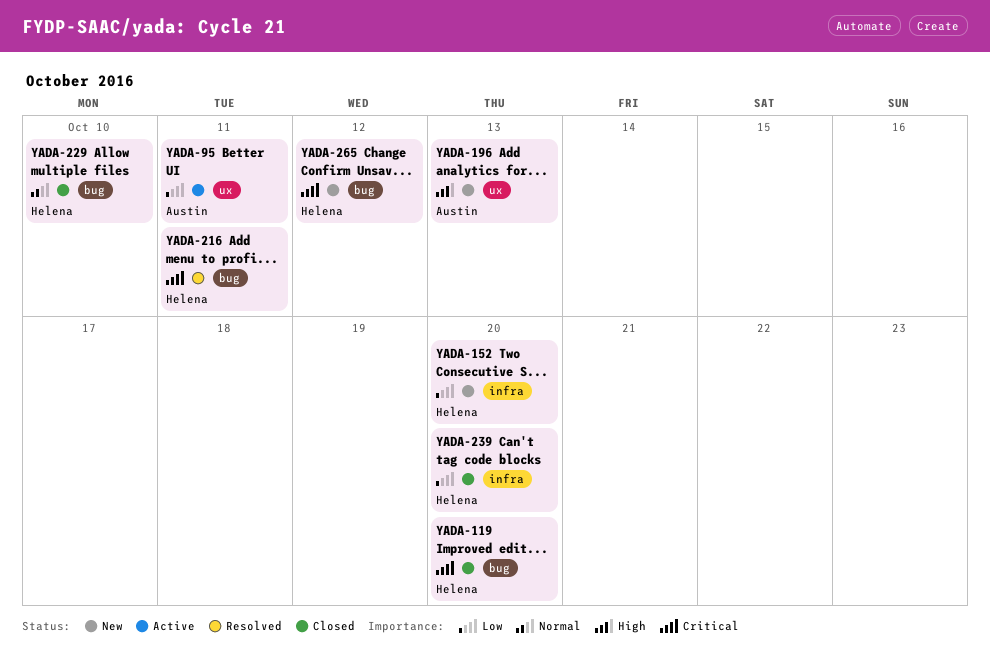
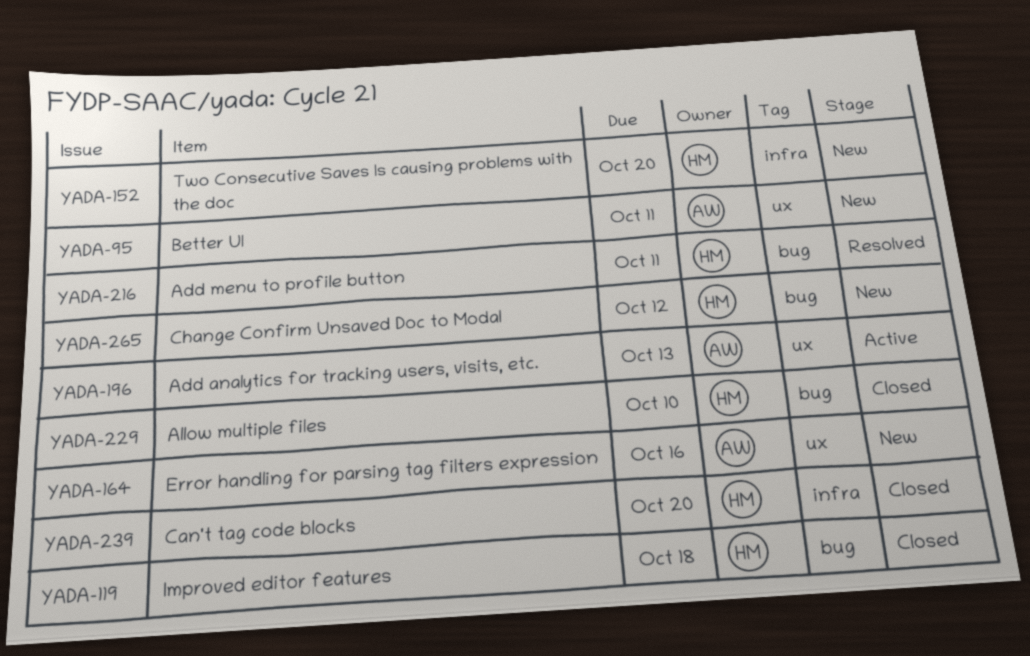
YADA-95, status: Active -> New
YADA-119, due: Oct 20 -> Oct 18
YADA-164: none -> present
YADA-196, status: New -> Active

